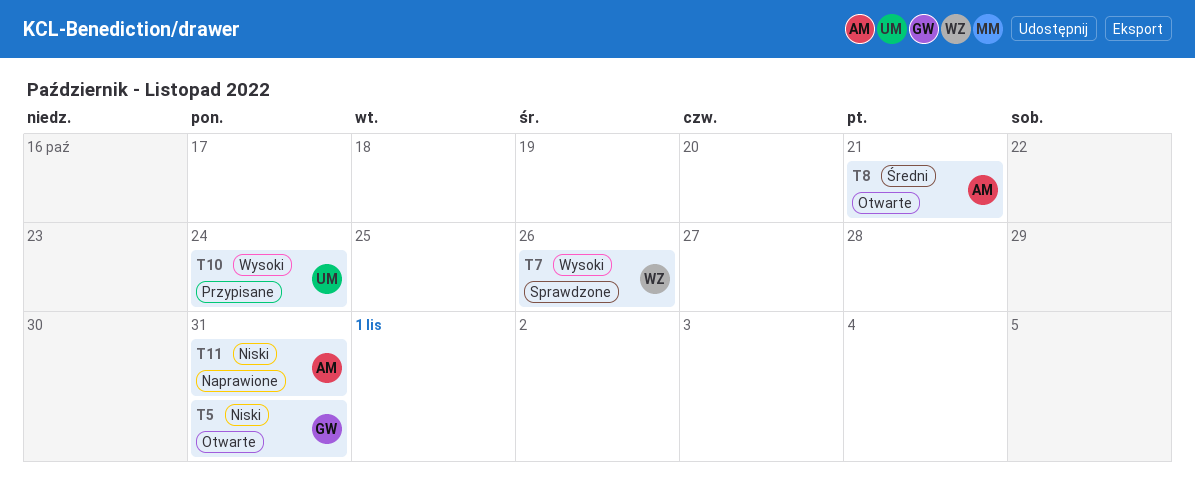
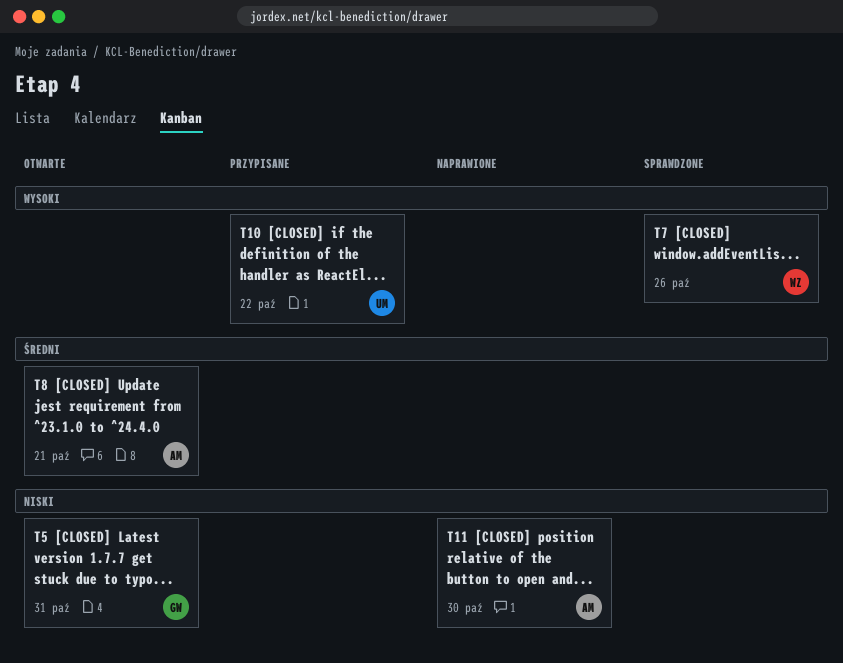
T10, due: Oct 24 -> Oct 22
T11, due: Oct 31 -> Oct 30

